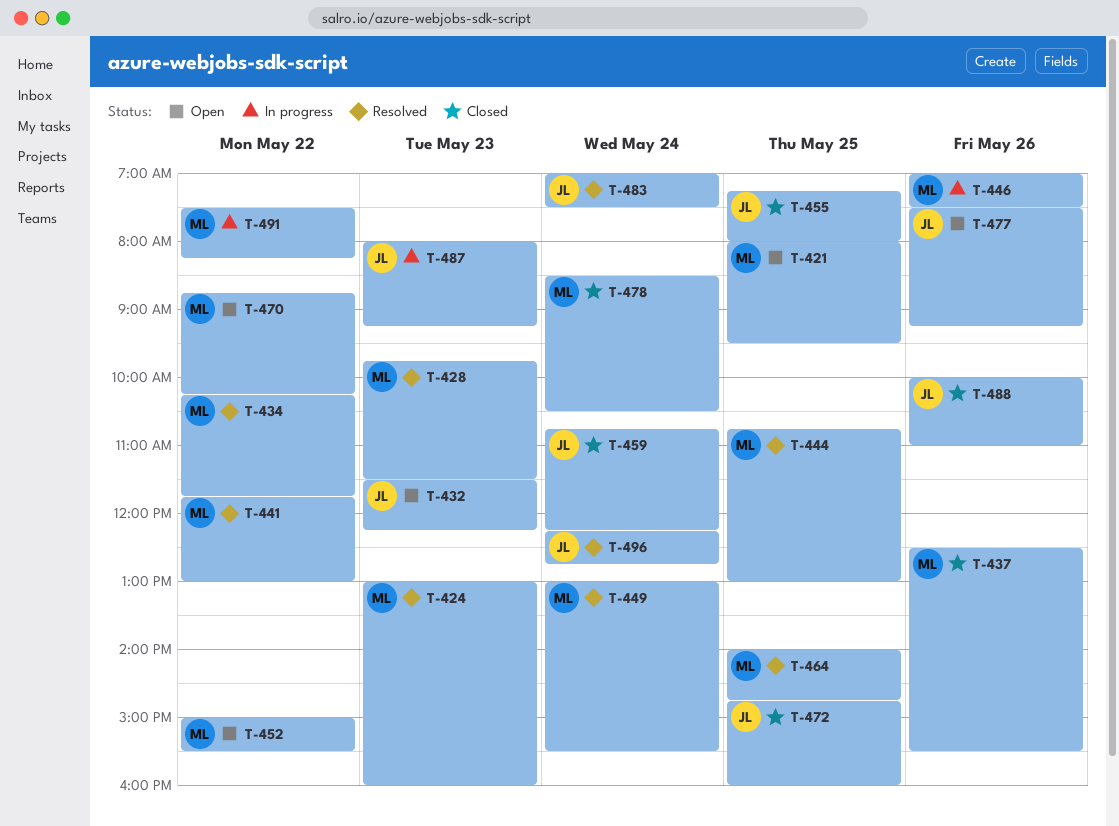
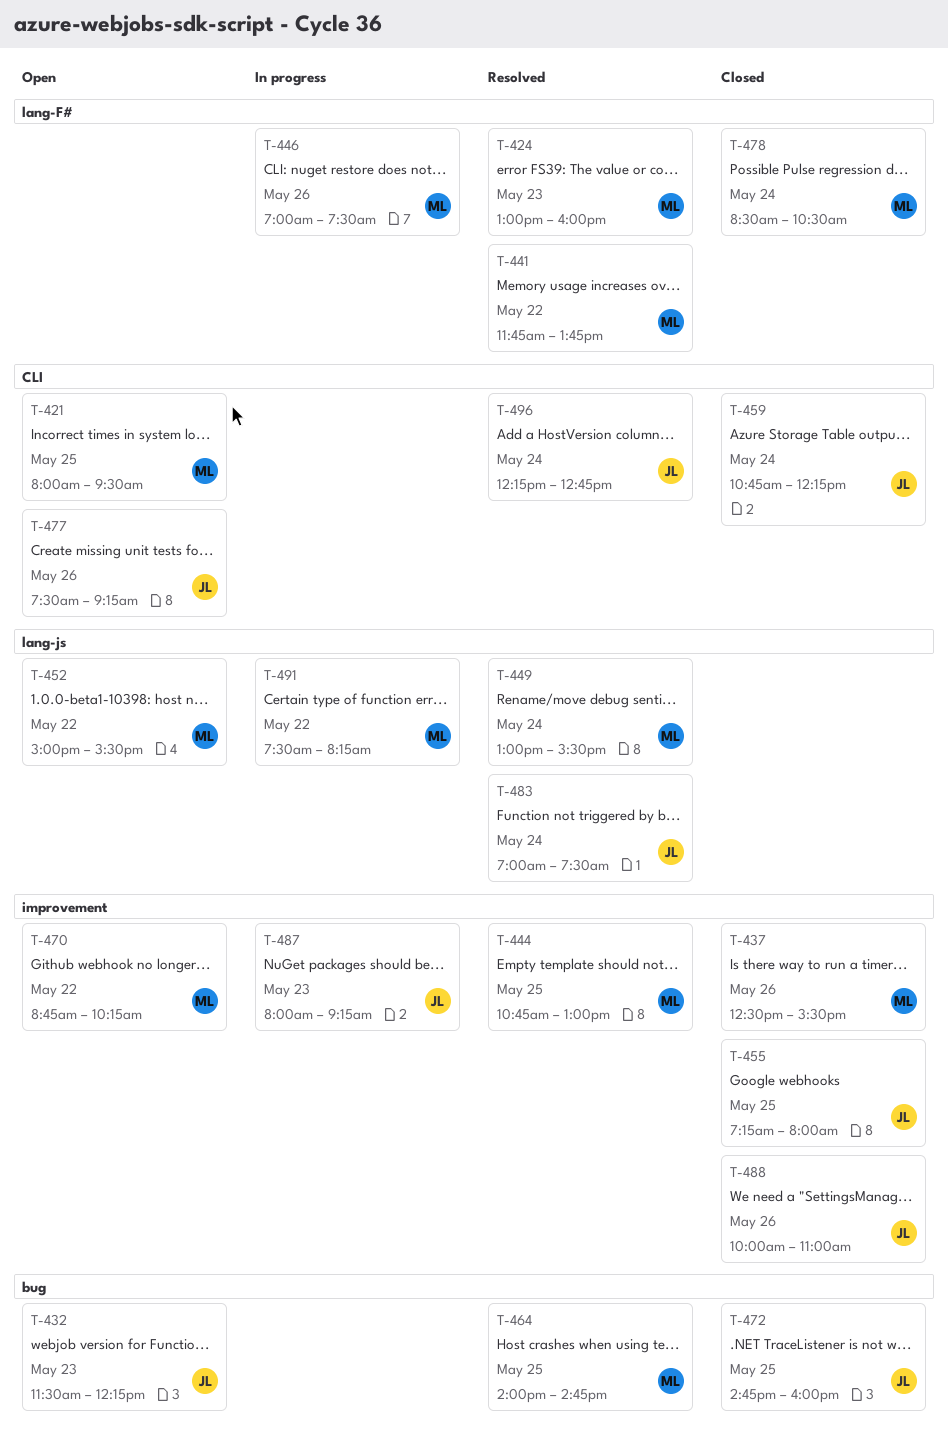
T-428: present -> none
T-434: present -> none
T-441, ends: 13:00 -> 13:45

